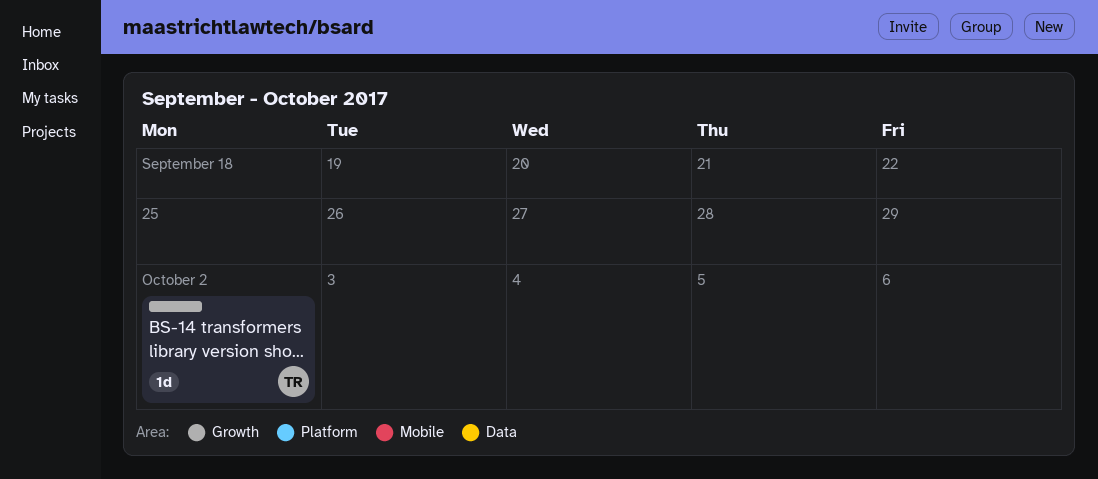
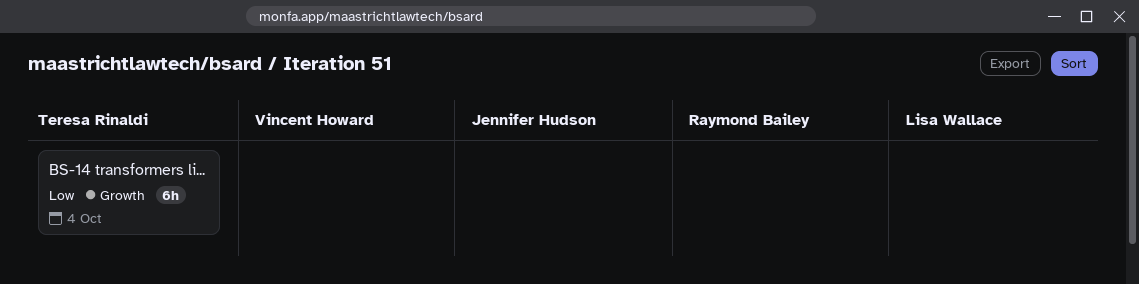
BS-14, estimate: 1d -> 6h
BS-14, due: Oct 2 -> Oct 4

